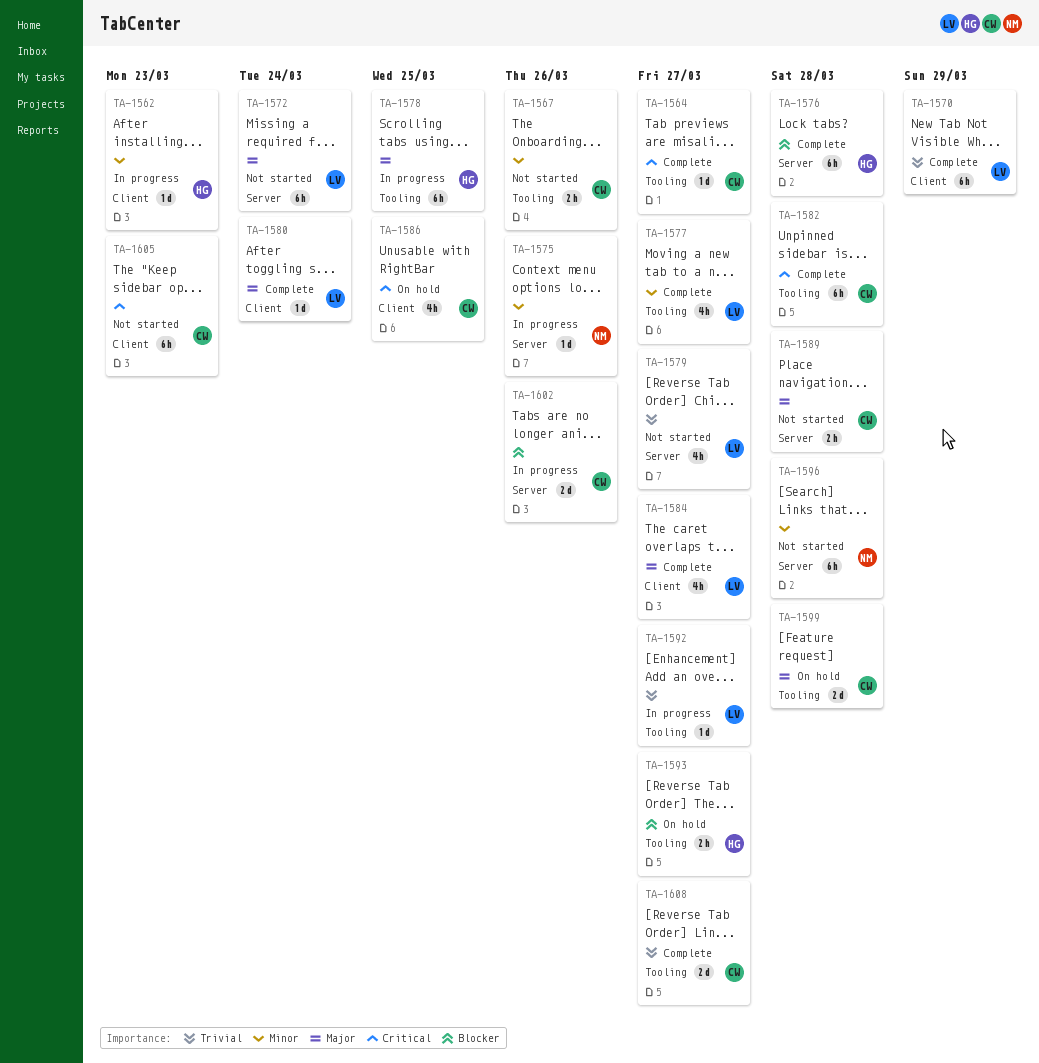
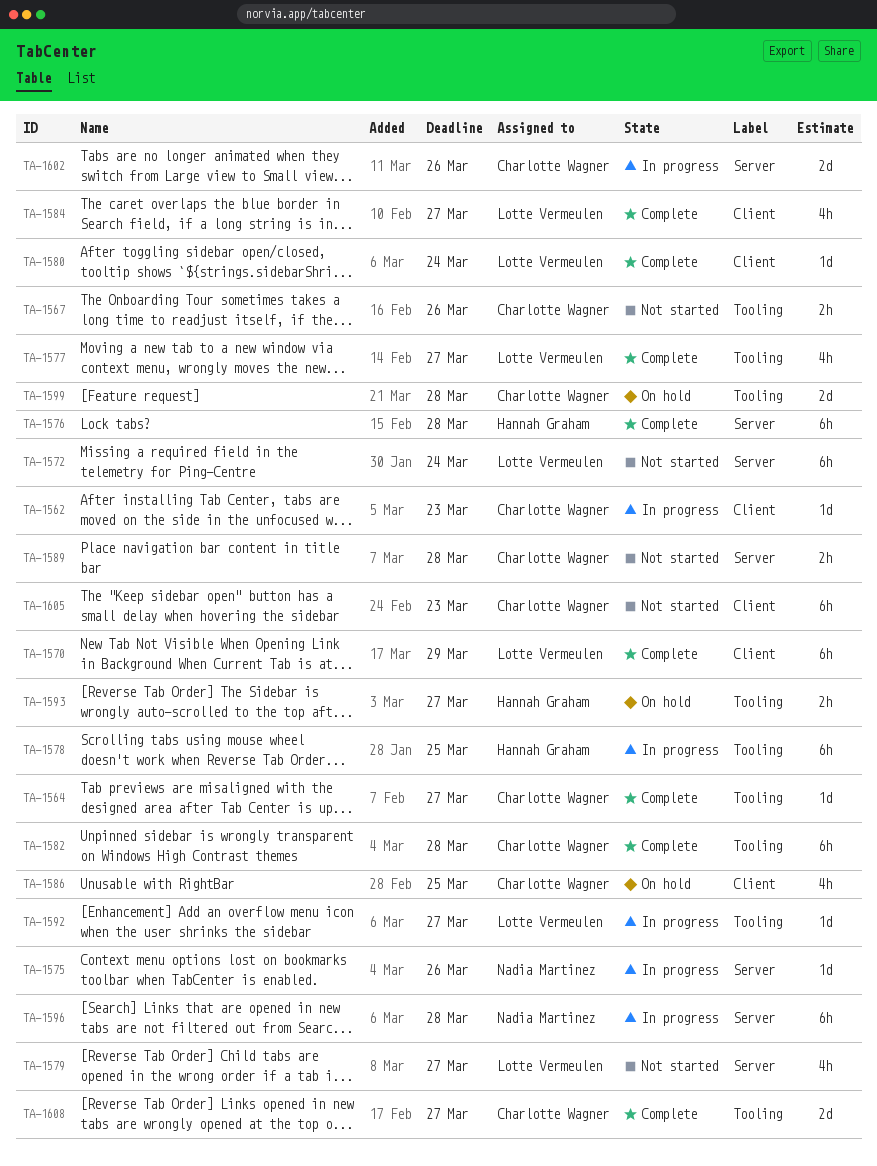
TA-1562, owner: Hannah Graham -> Charlotte Wagner
TA-1596, status: Not started -> In progress

